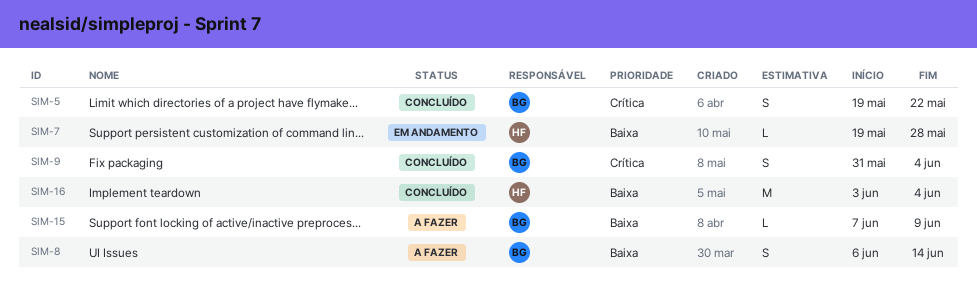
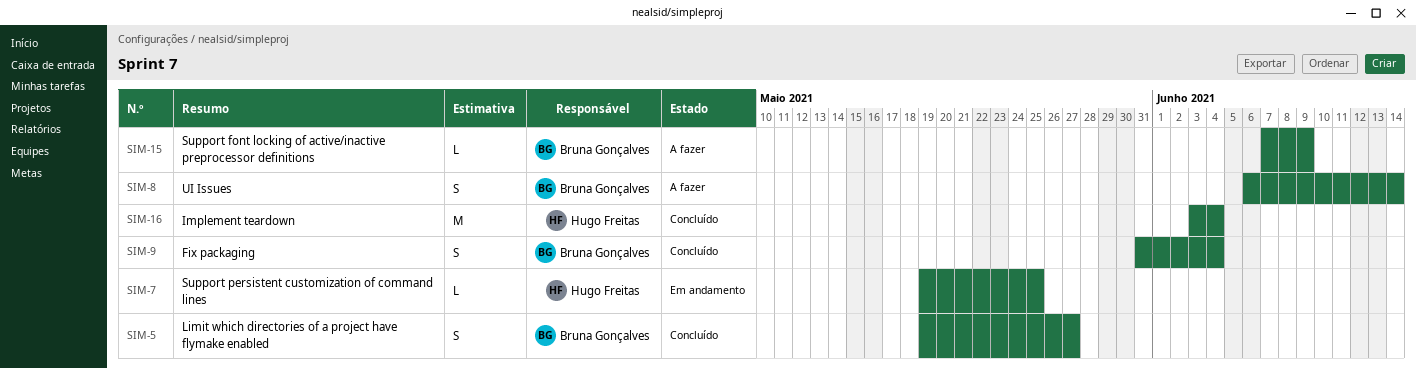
SIM-5, due: May 22 -> May 27
SIM-7, due: May 28 -> May 25

